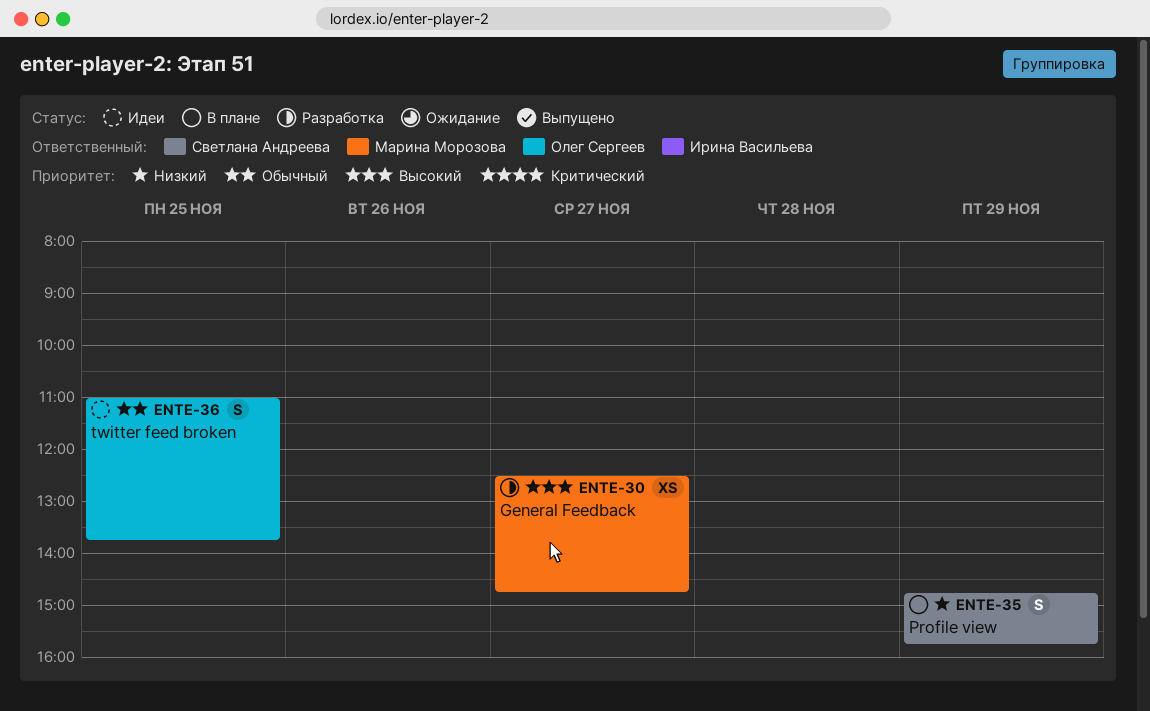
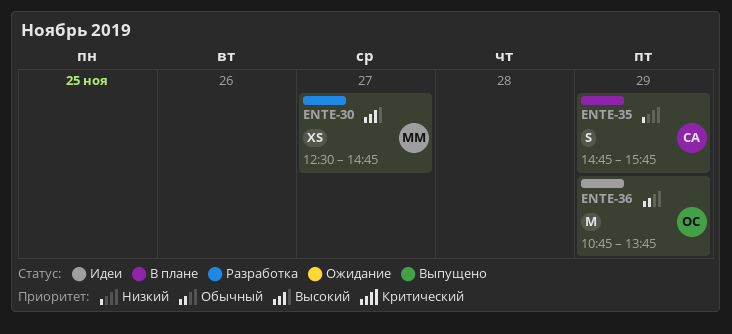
ENTE-36, estimate: S -> M
ENTE-36, day: Nov 25 -> Nov 29
ENTE-36, begins: 11:00 -> 10:45

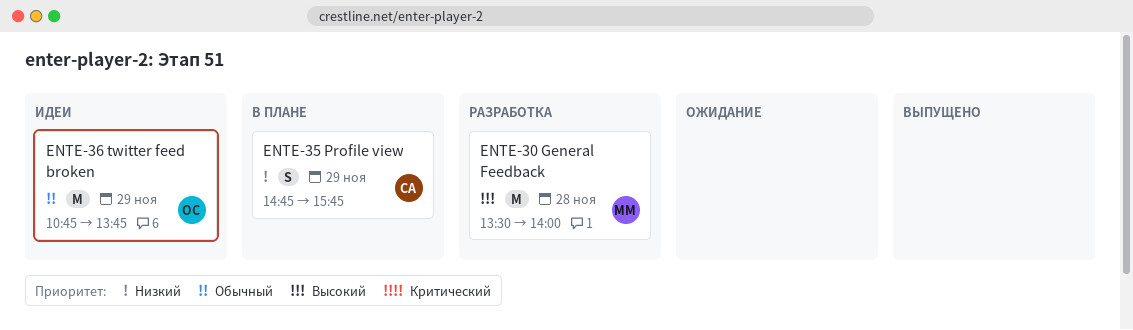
ENTE-30, estimate: XS -> M
ENTE-30, day: Nov 27 -> Nov 28
ENTE-30, begins: 12:30 -> 13:30
ENTE-30, ends: 14:45 -> 14:00

